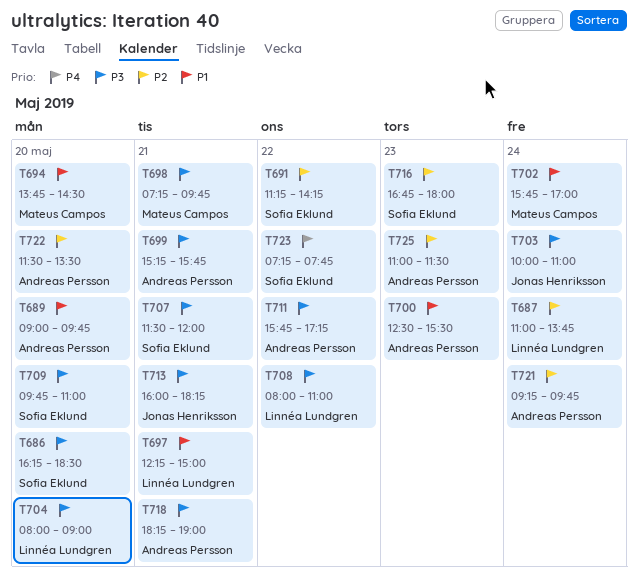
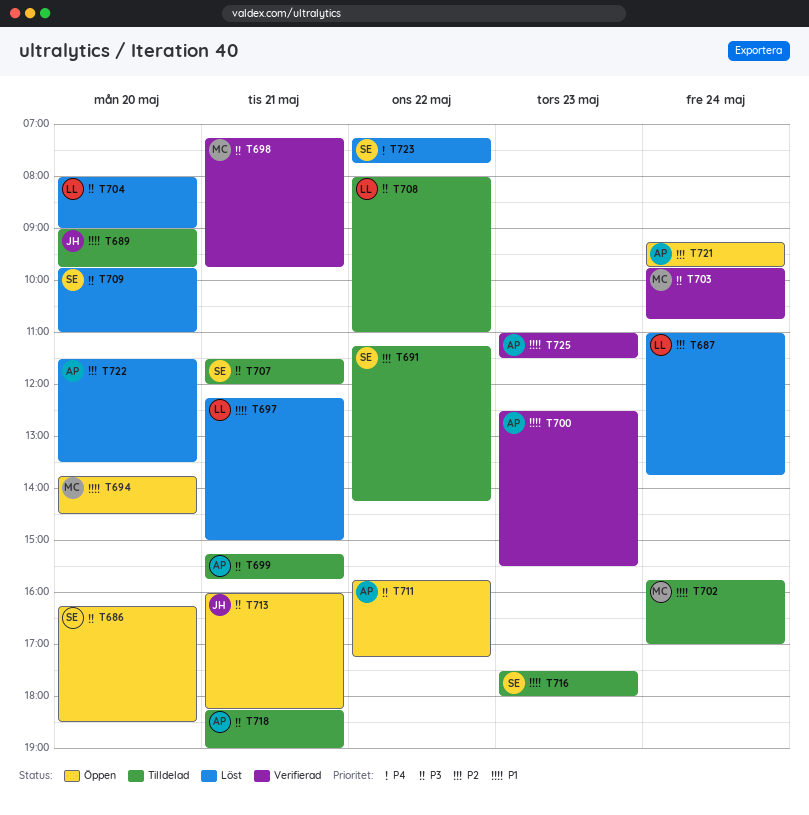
T689, owner: Andreas Persson -> Jonas Henriksson
T703, owner: Jonas Henriksson -> Mateus Campos
T703, begins: 10:00 -> 09:45
T703, ends: 11:00 -> 10:45
T716, priority: P2 -> P1
T716, begins: 16:45 -> 17:30
T725, priority: P2 -> P1

